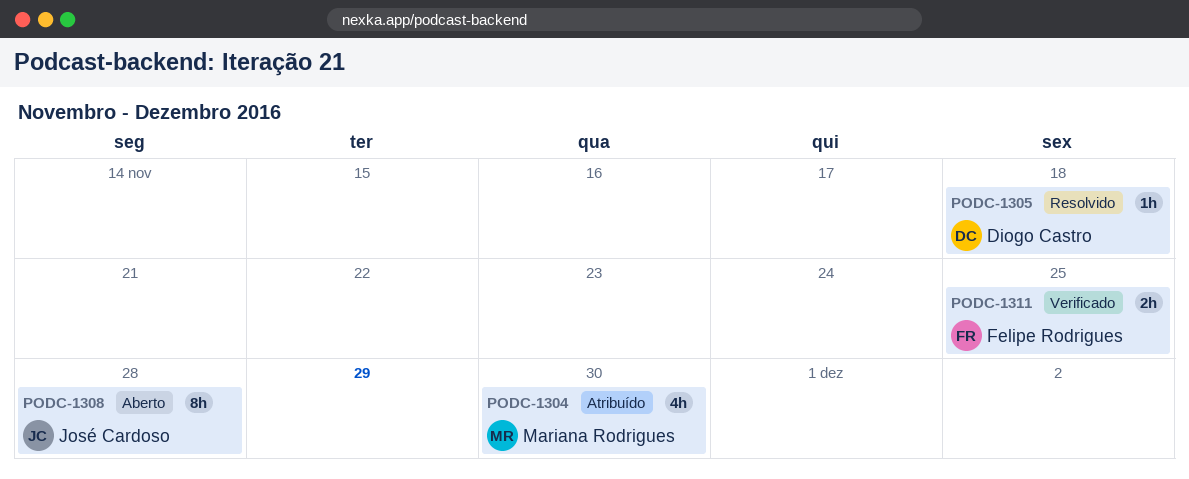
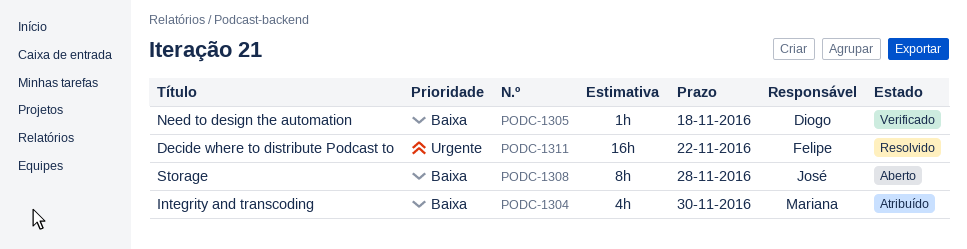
PODC-1305, status: Resolvido -> Verificado
PODC-1311, status: Verificado -> Resolvido
PODC-1311, estimate: 2h -> 16h
PODC-1311, due: Nov 25 -> Nov 22

